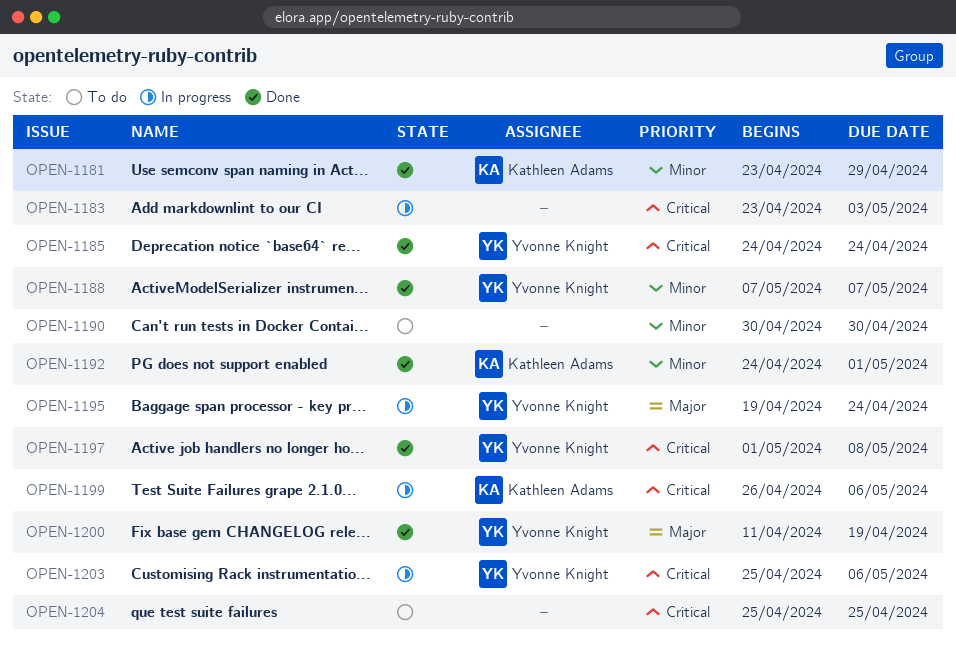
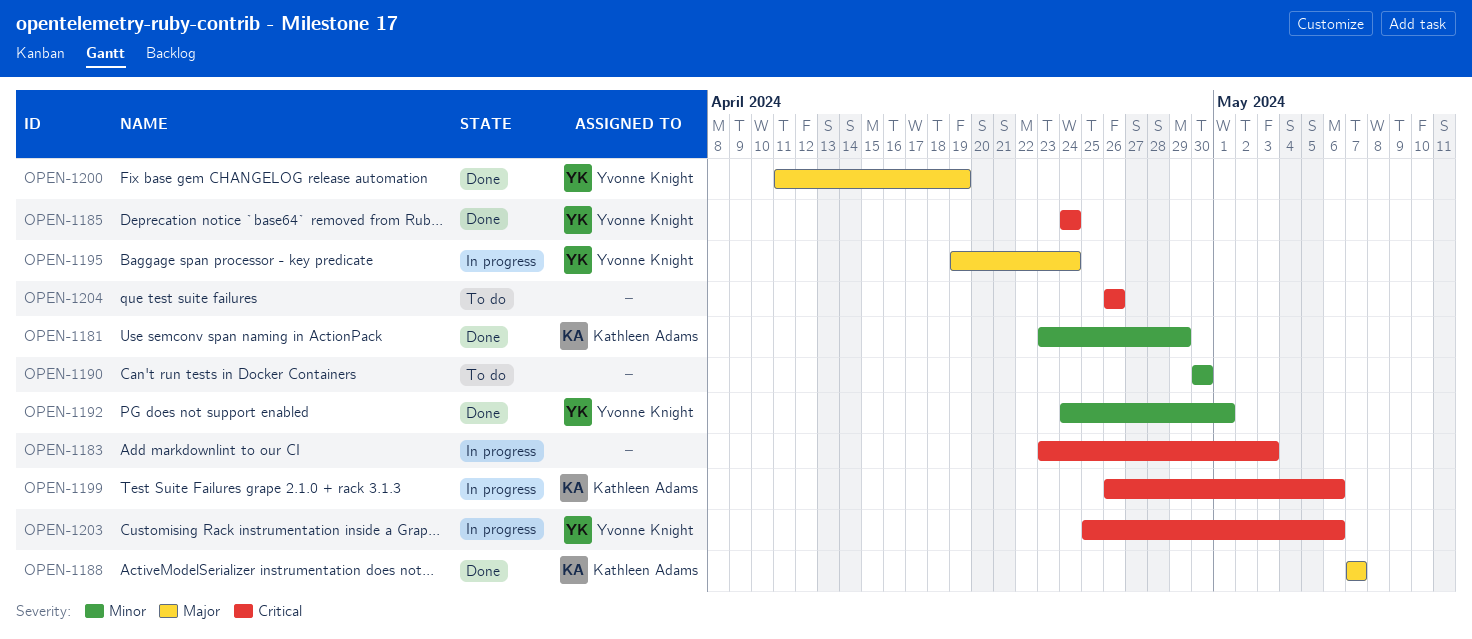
OPEN-1188, owner: Yvonne Knight -> Kathleen Adams
OPEN-1188, priority: Minor -> Major
OPEN-1192, owner: Kathleen Adams -> Yvonne Knight
OPEN-1197: present -> none
OPEN-1204, start: Apr 25 -> Apr 26
OPEN-1204, due: Apr 25 -> Apr 26

